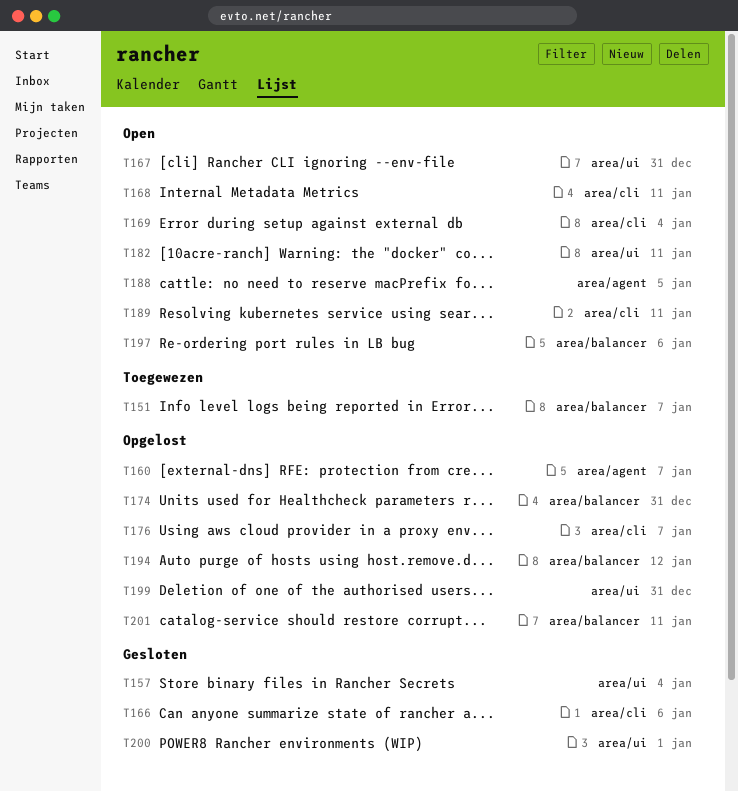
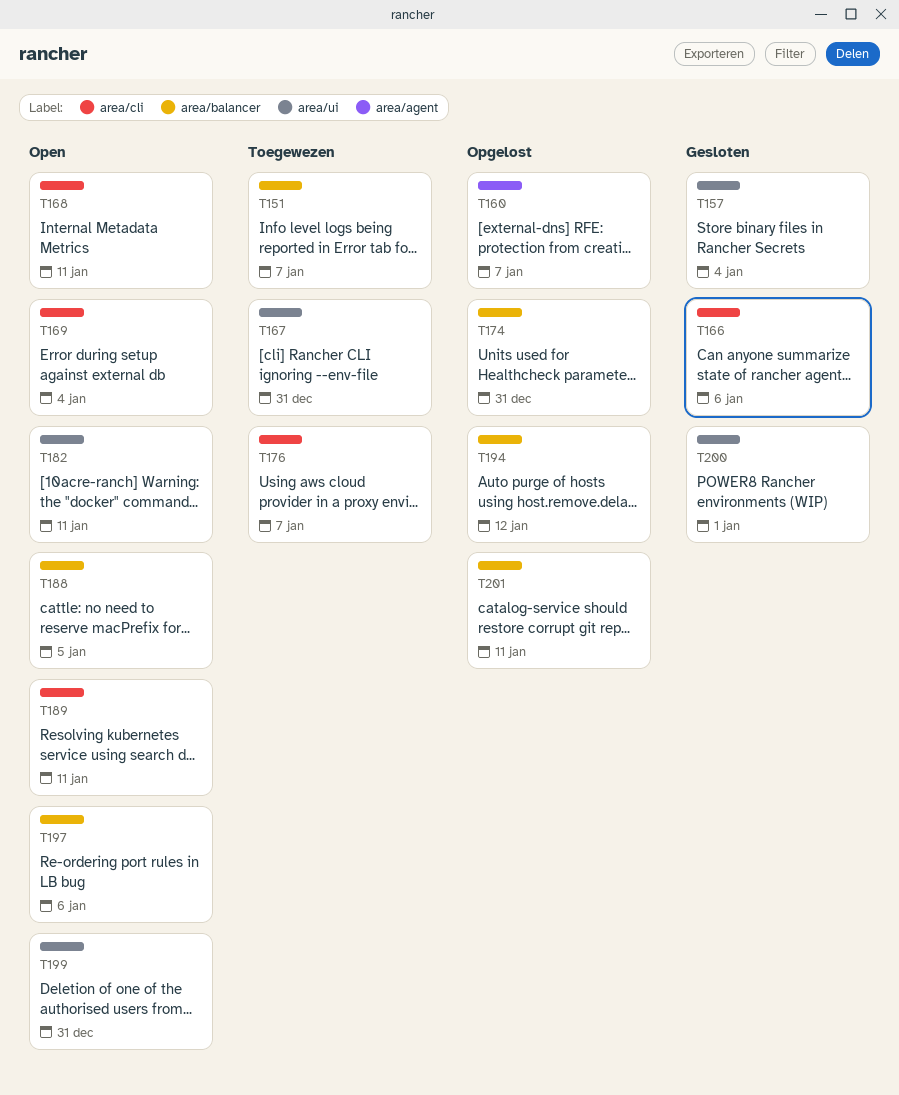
T167, status: Open -> Toegewezen
T176, status: Opgelost -> Toegewezen
T188, label: area/agent -> area/balancer
T199, status: Opgelost -> Open

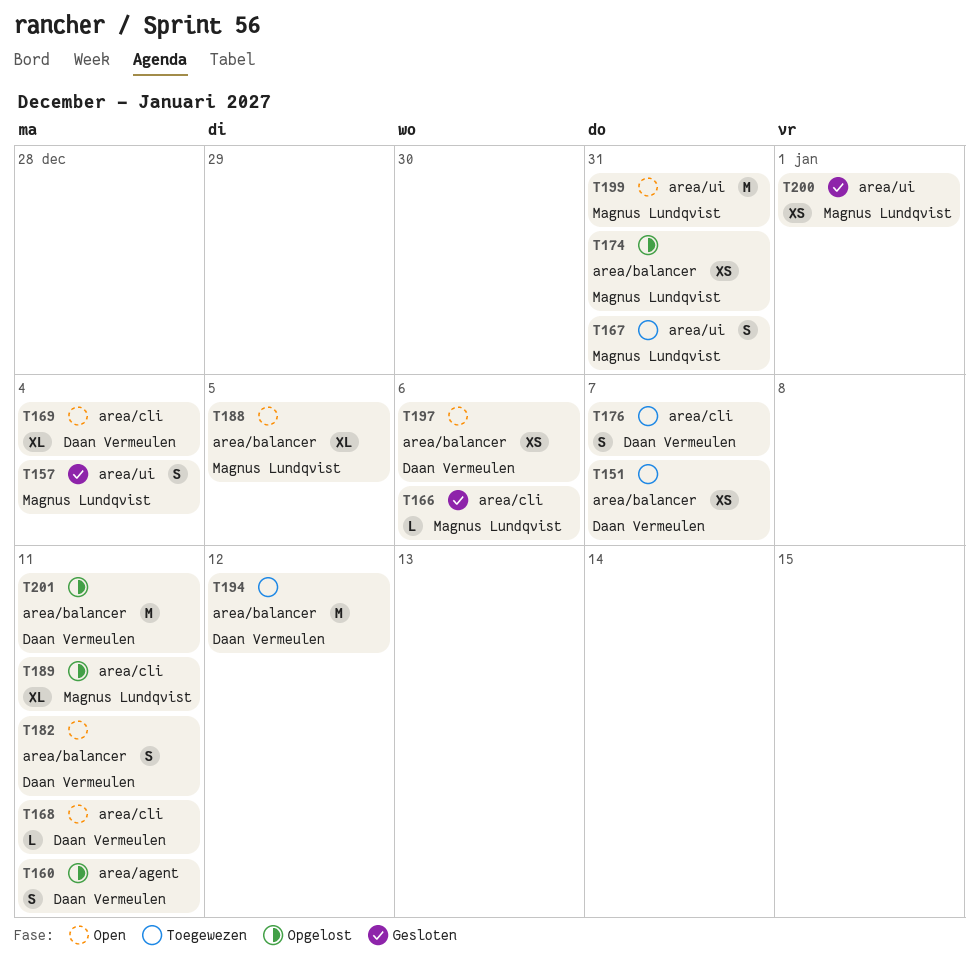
T160, due: Jan 7 -> Jan 11
T182, label: area/ui -> area/balancer
T189, status: Open -> Opgelost
T194, status: Opgelost -> Toegewezen

